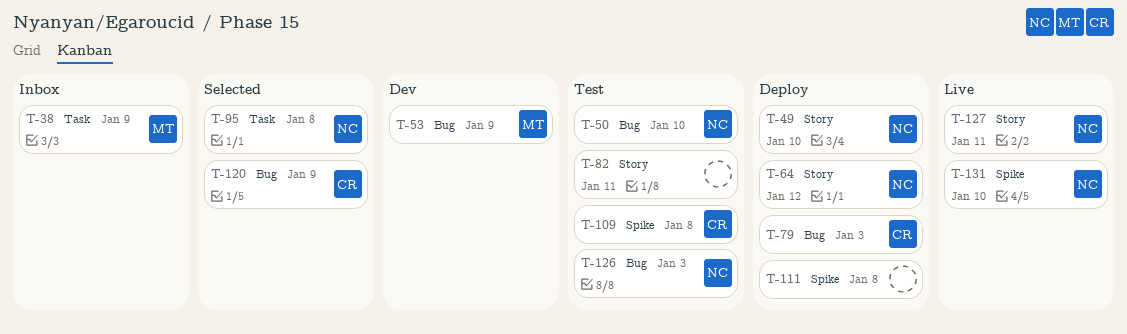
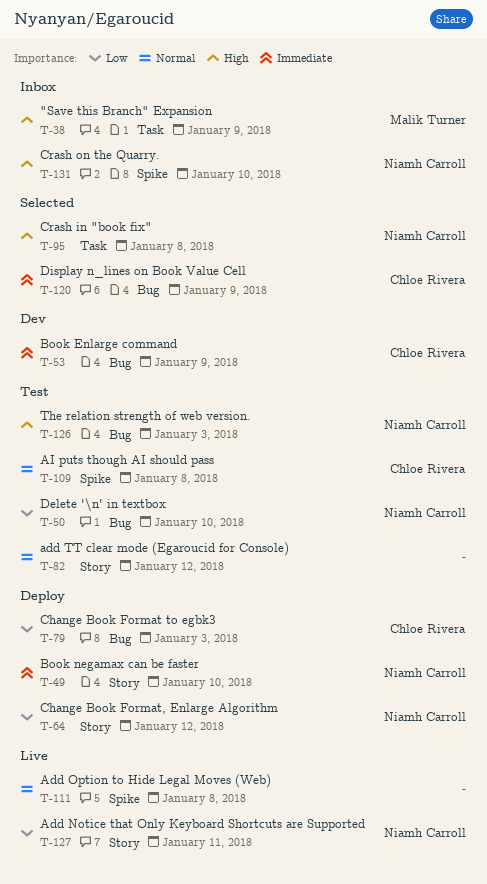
T-53, owner: Malik Turner -> Chloe Rivera
T-82, due: Jan 11 -> Jan 12
T-111, status: Deploy -> Live
T-131, status: Live -> Inbox

